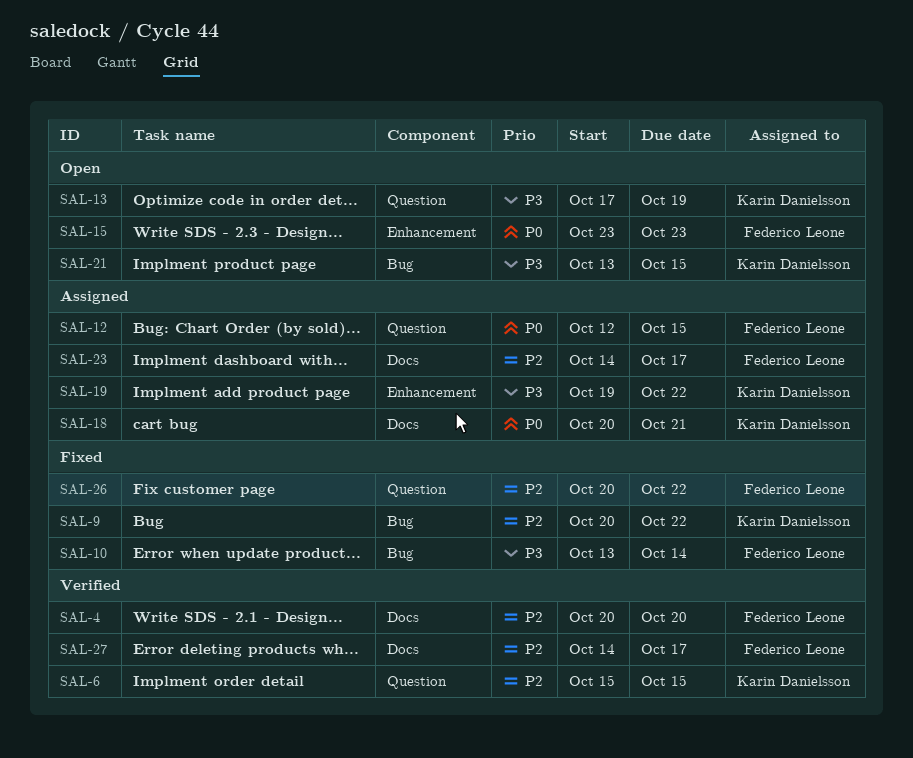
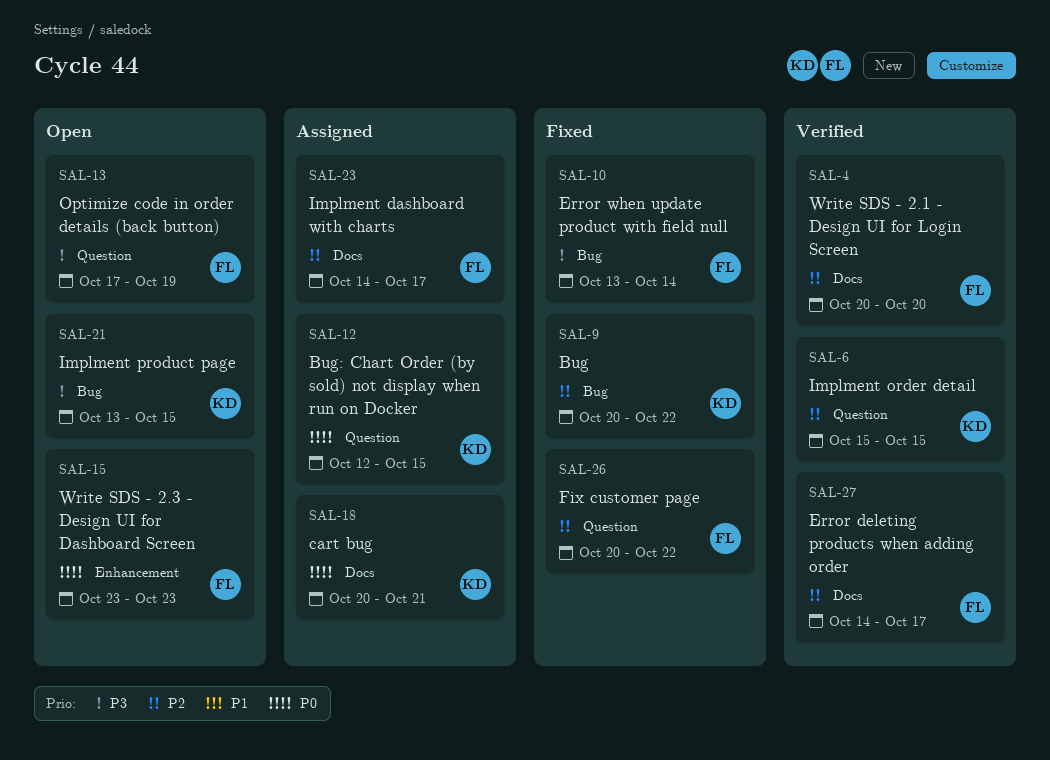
SAL-12, owner: Federico Leone -> Karin Danielsson
SAL-13, owner: Karin Danielsson -> Federico Leone
SAL-19: present -> none

